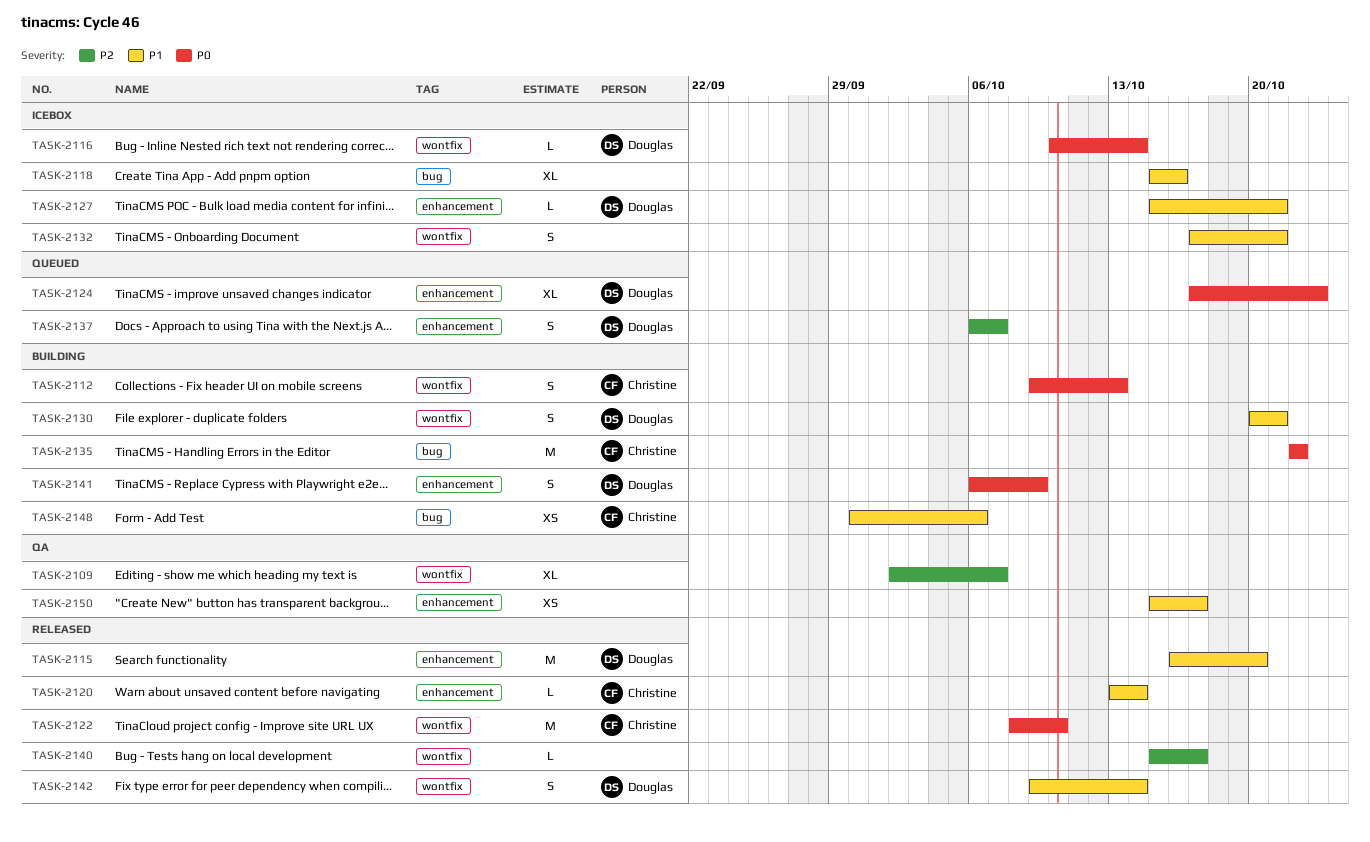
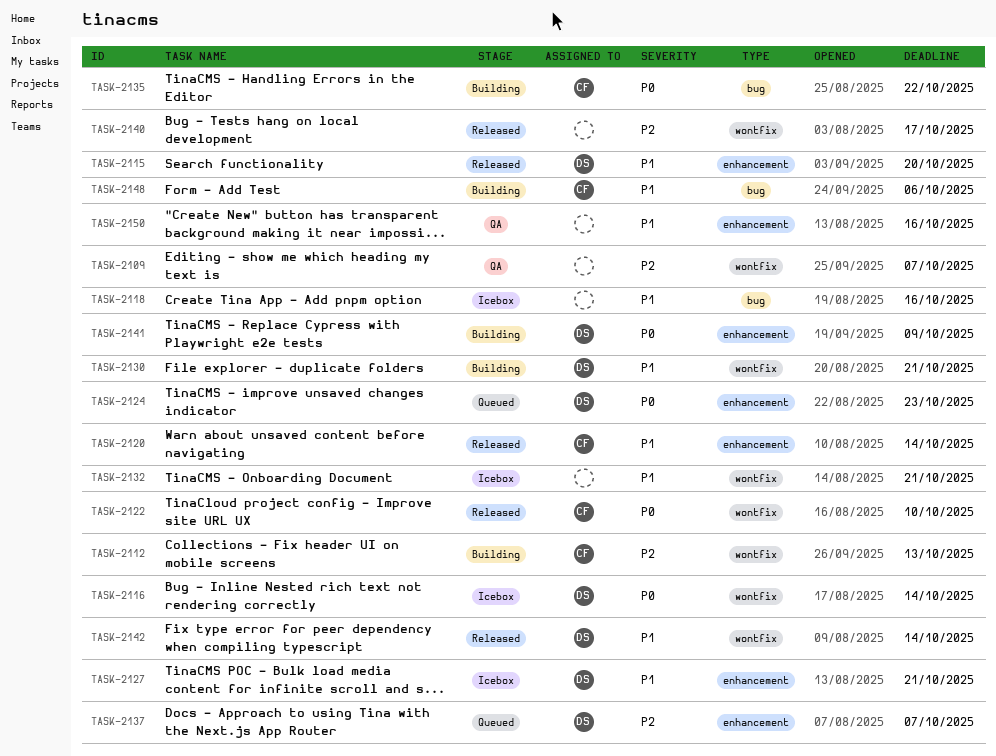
TASK-2112, priority: P0 -> P2
TASK-2150, due: Oct 17 -> Oct 16

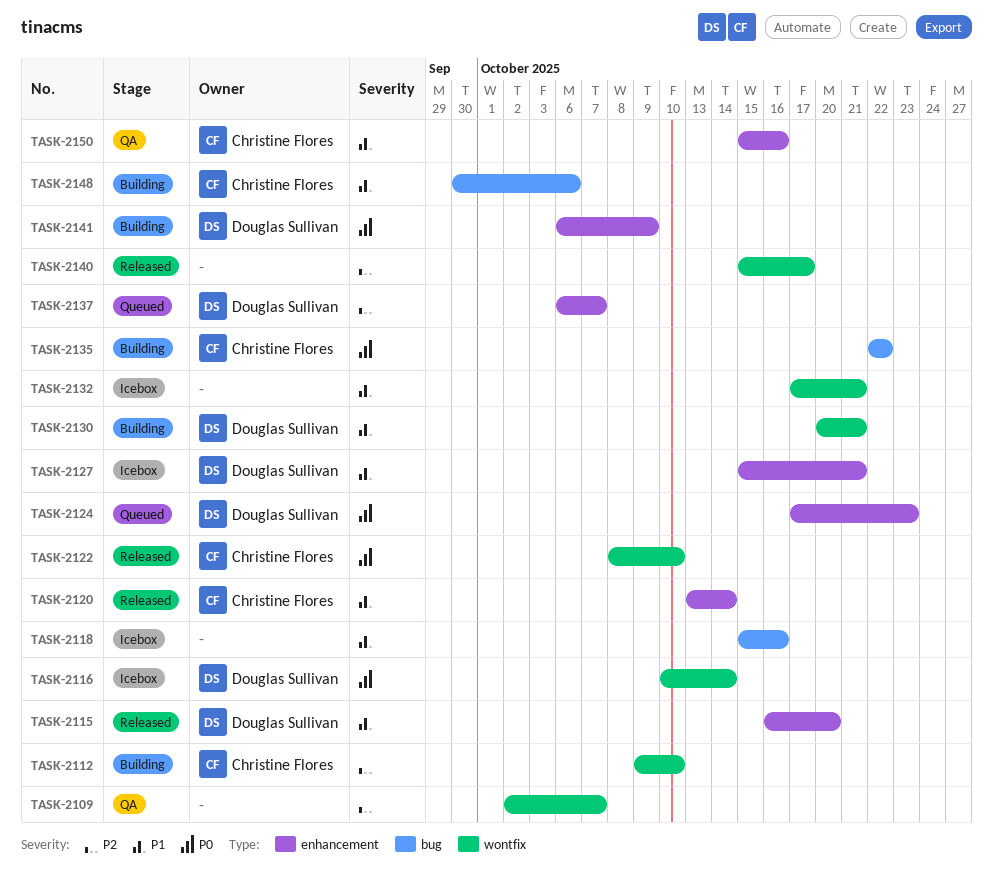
TASK-2112, due: Oct 13 -> Oct 10
TASK-2142: present -> none
TASK-2150, owner: none -> Christine Flores

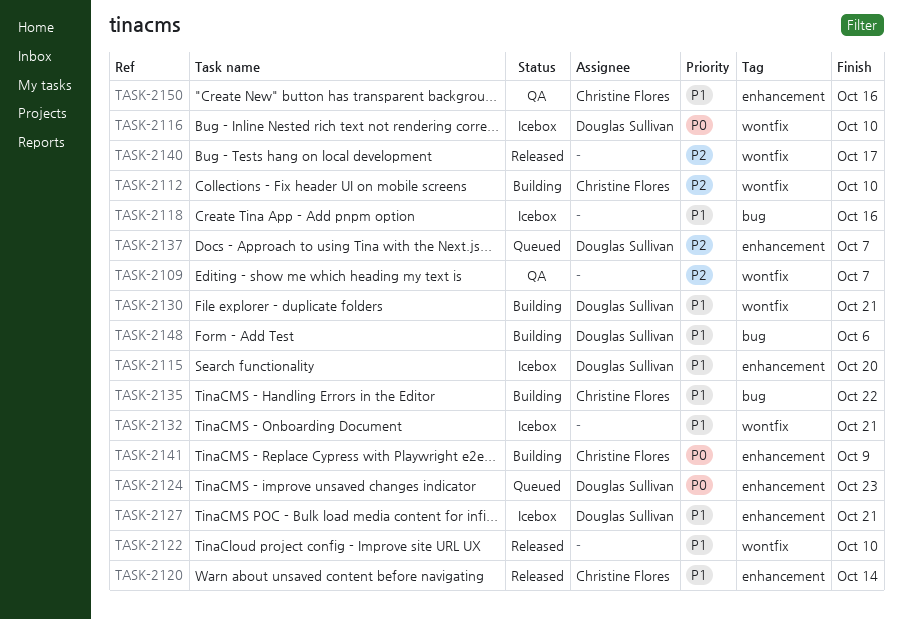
TASK-2115, status: Released -> Icebox
TASK-2116, due: Oct 14 -> Oct 10
TASK-2122, owner: Christine Flores -> none
TASK-2122, priority: P0 -> P1
TASK-2135, priority: P0 -> P1
TASK-2141, owner: Douglas Sullivan -> Christine Flores
TASK-2148, owner: Christine Flores -> Douglas Sullivan

